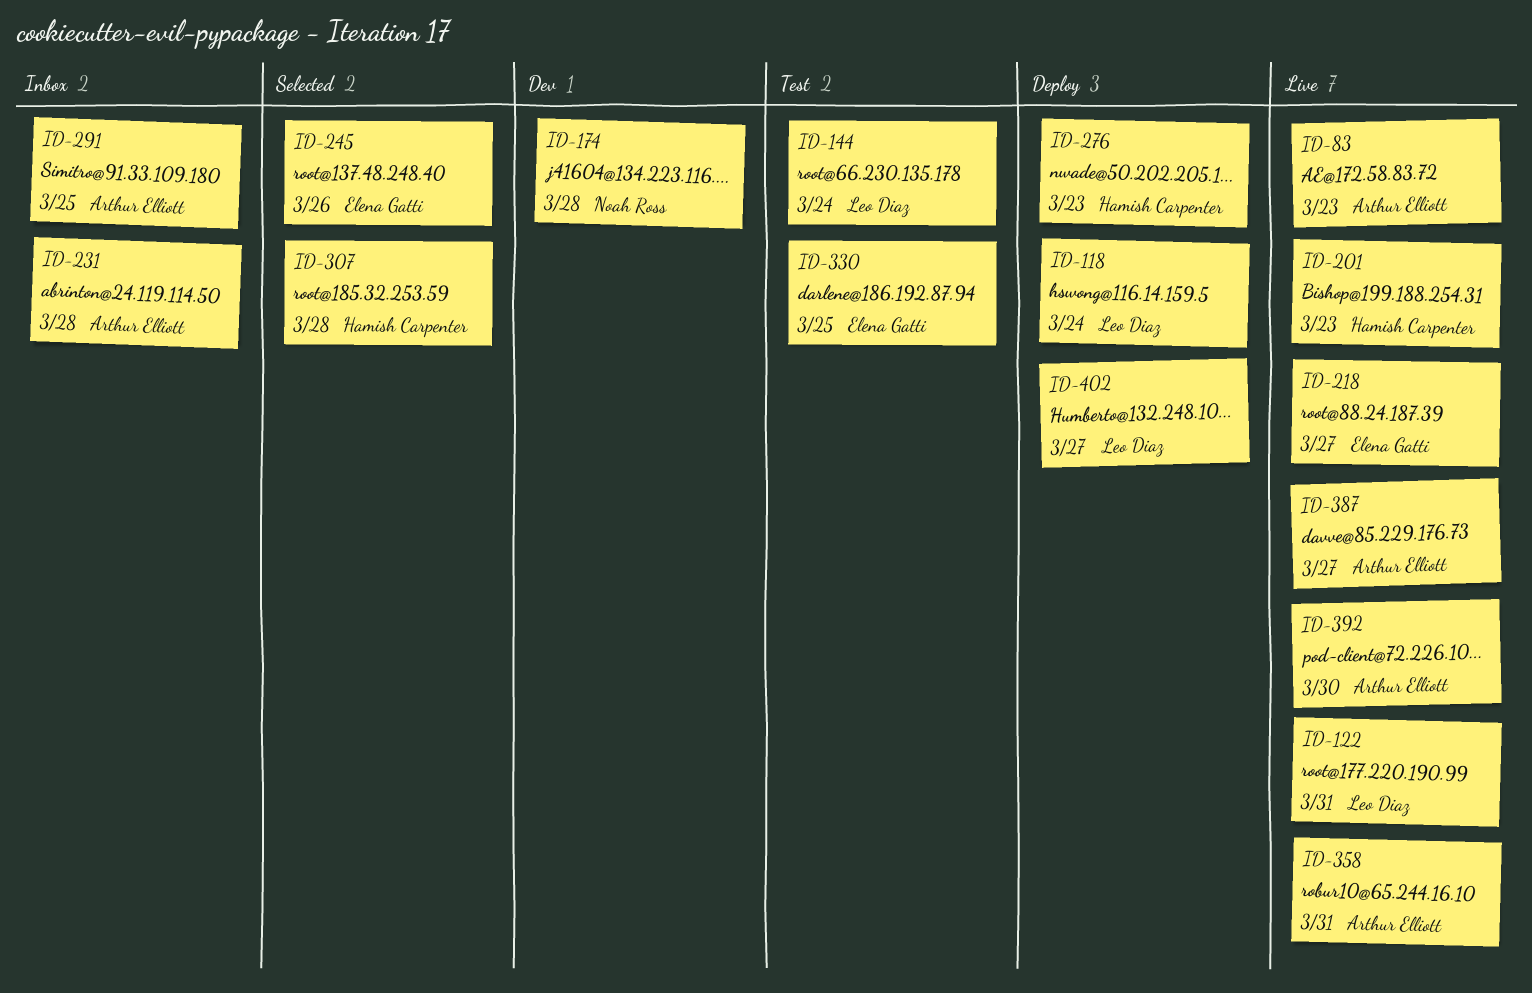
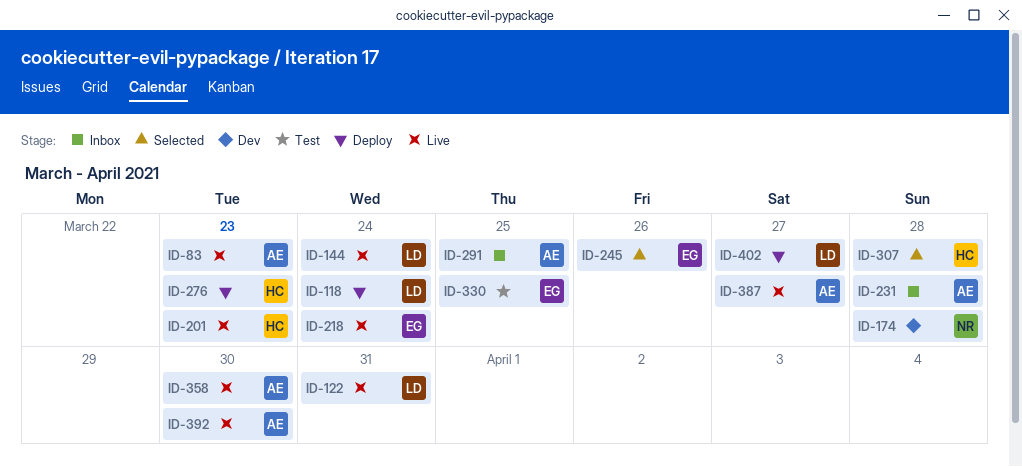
ID-144, status: Test -> Live
ID-218, due: Mar 27 -> Mar 24
ID-358, due: Mar 31 -> Mar 30

